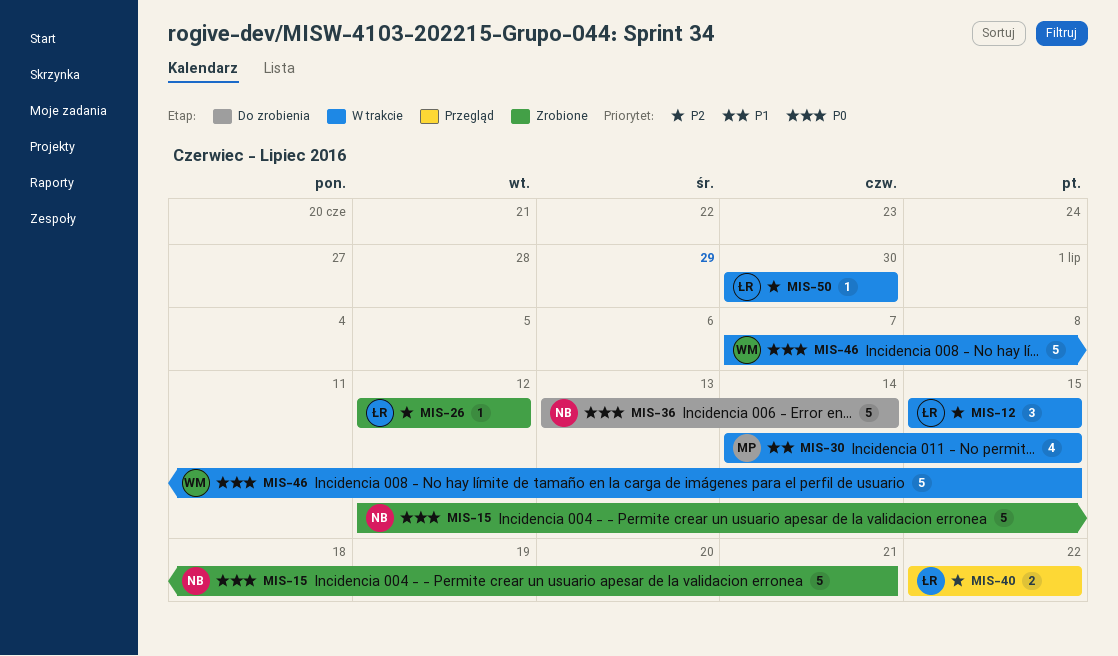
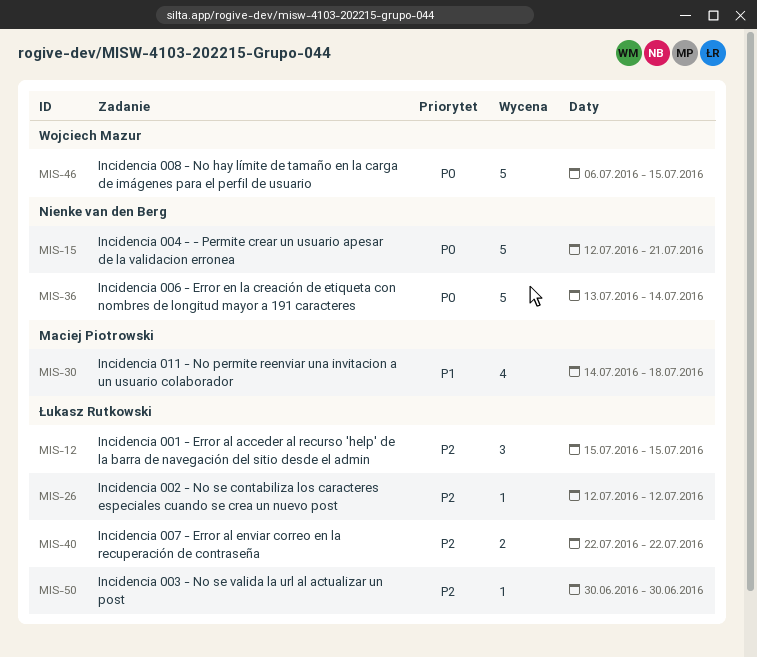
MIS-30, due: Jul 15 -> Jul 18
MIS-46, start: Jul 7 -> Jul 6

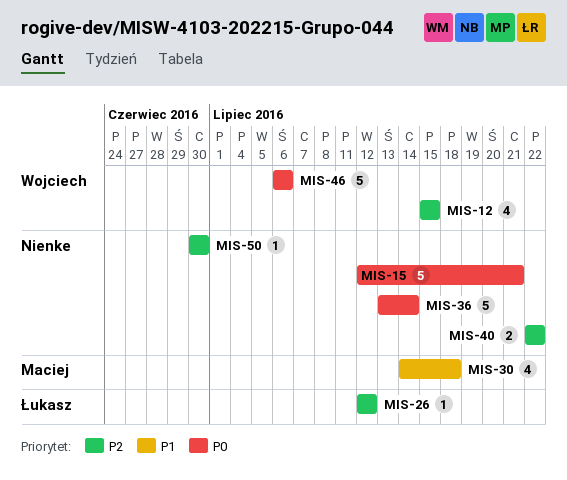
MIS-12, owner: Łukasz Rutkowski -> Wojciech Mazur
MIS-12, estimate: 3 -> 4
MIS-40, owner: Łukasz Rutkowski -> Nienke van den Berg
MIS-46, due: Jul 15 -> Jul 6
MIS-50, owner: Łukasz Rutkowski -> Nienke van den Berg

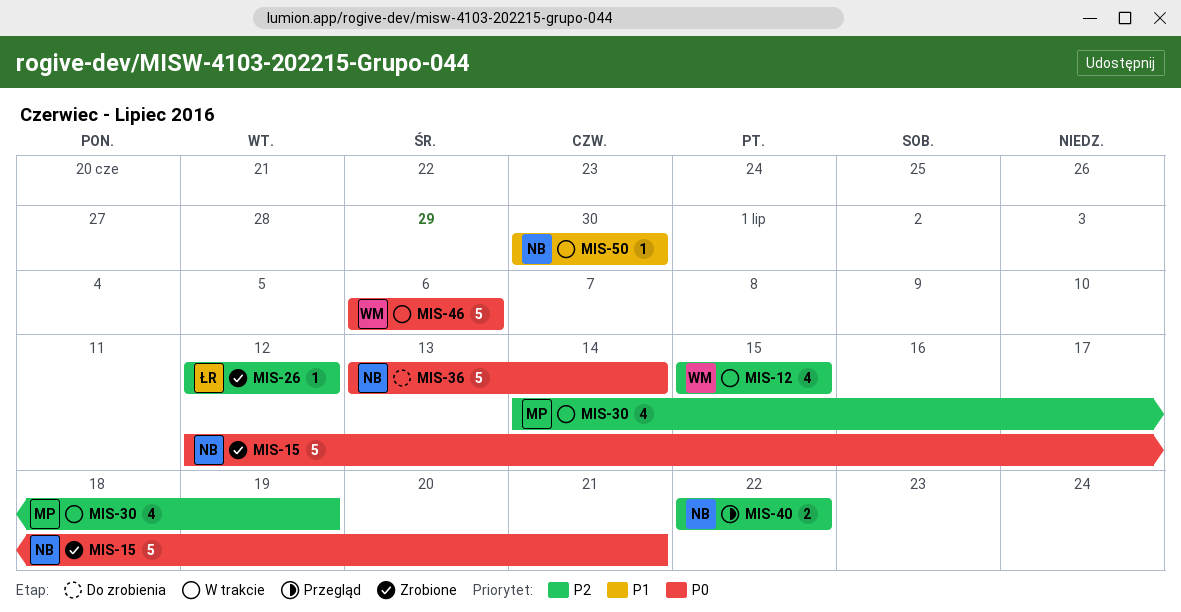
MIS-30, priority: P1 -> P2
MIS-30, due: Jul 18 -> Jul 19
MIS-50, priority: P2 -> P1

